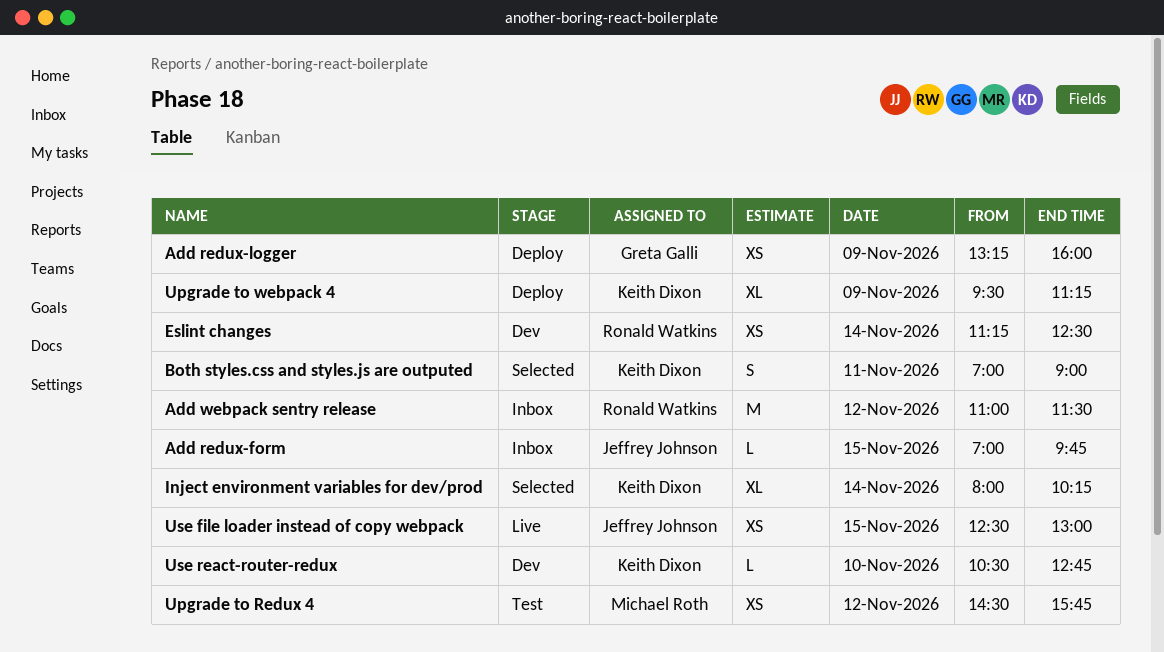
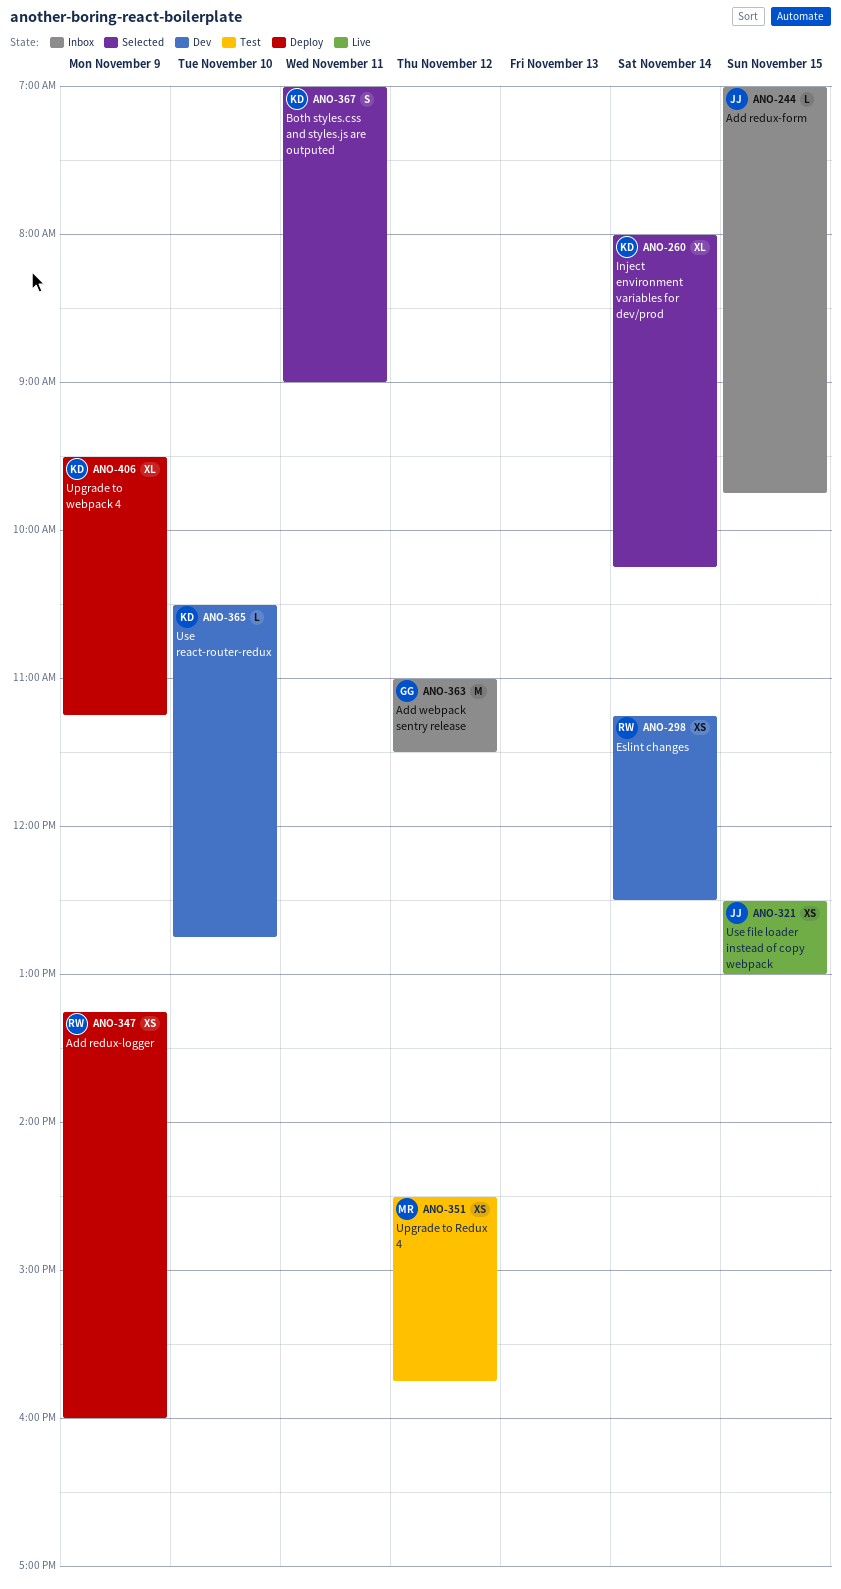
Add redux-logger, owner: Greta Galli -> Ronald Watkins
Add webpack sentry release, owner: Ronald Watkins -> Greta Galli

